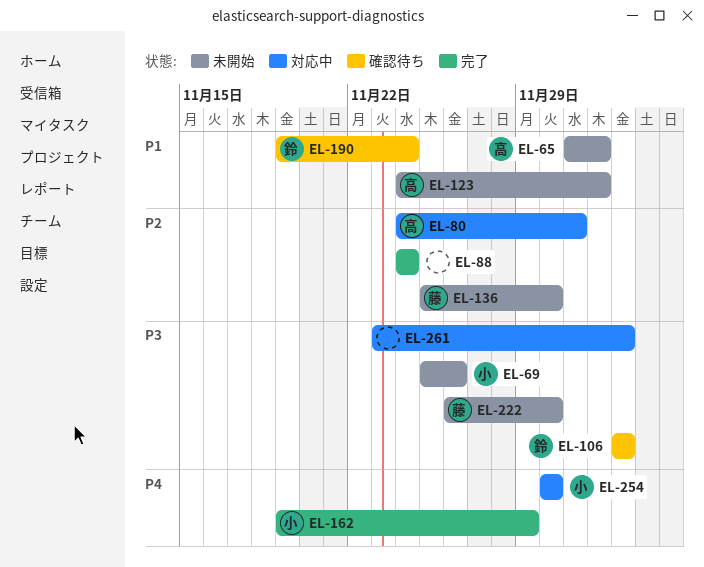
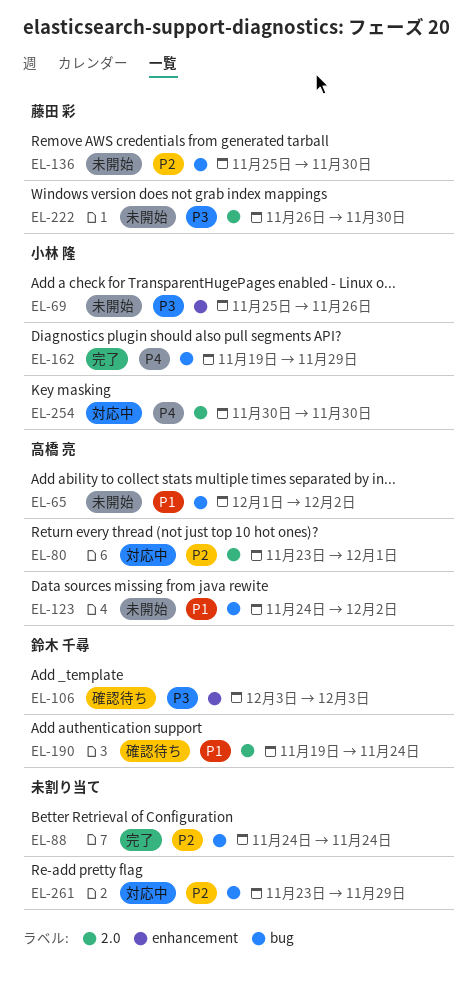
EL-80, start: Nov 24 -> Nov 23
EL-261, priority: P3 -> P2
EL-261, due: Dec 3 -> Nov 29

